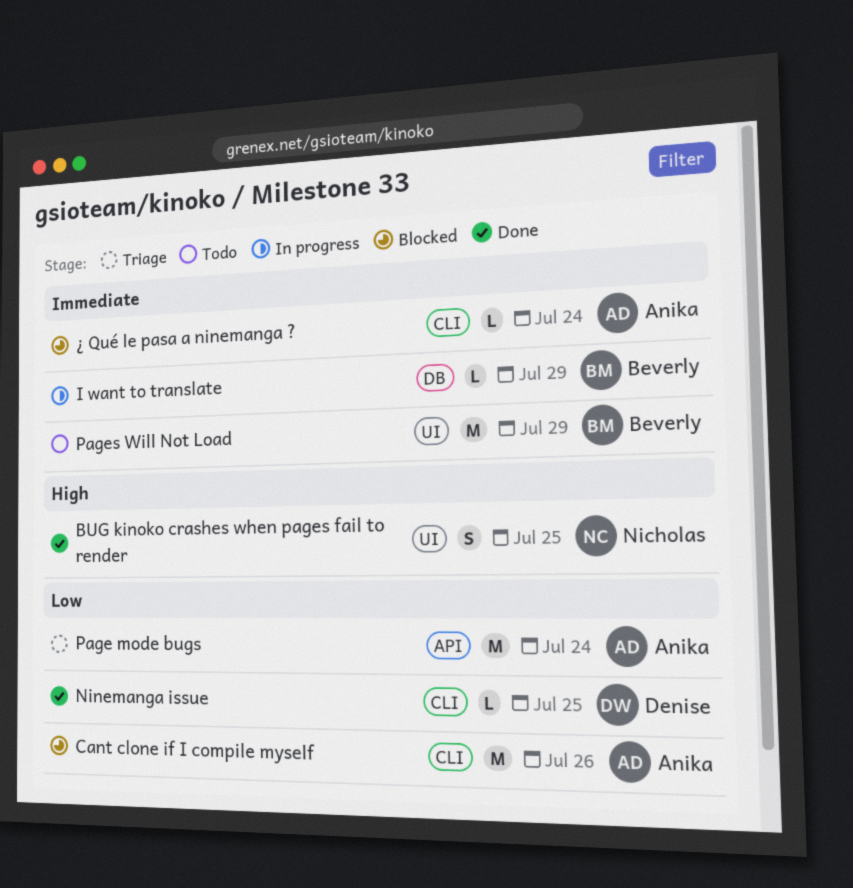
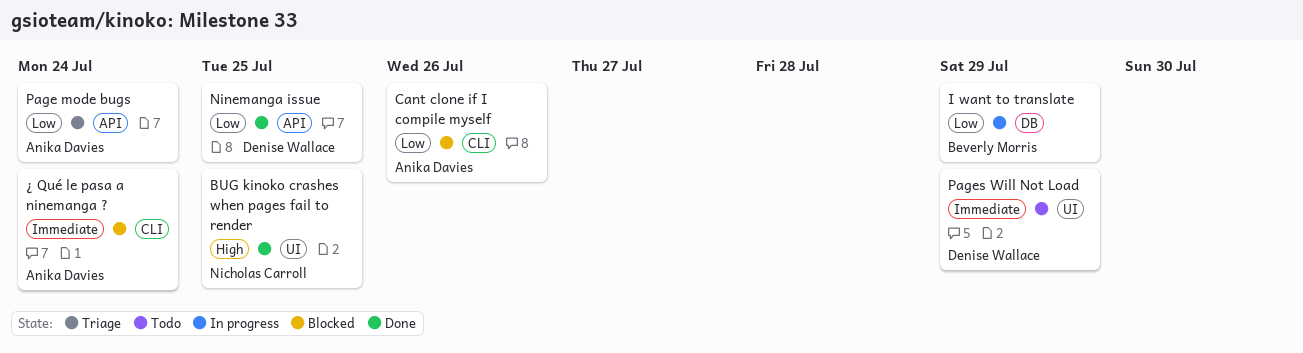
I want to translate, priority: Immediate -> Low
Ninemanga issue, label: CLI -> API
Pages Will Not Load, owner: Beverly Morris -> Denise Wallace

